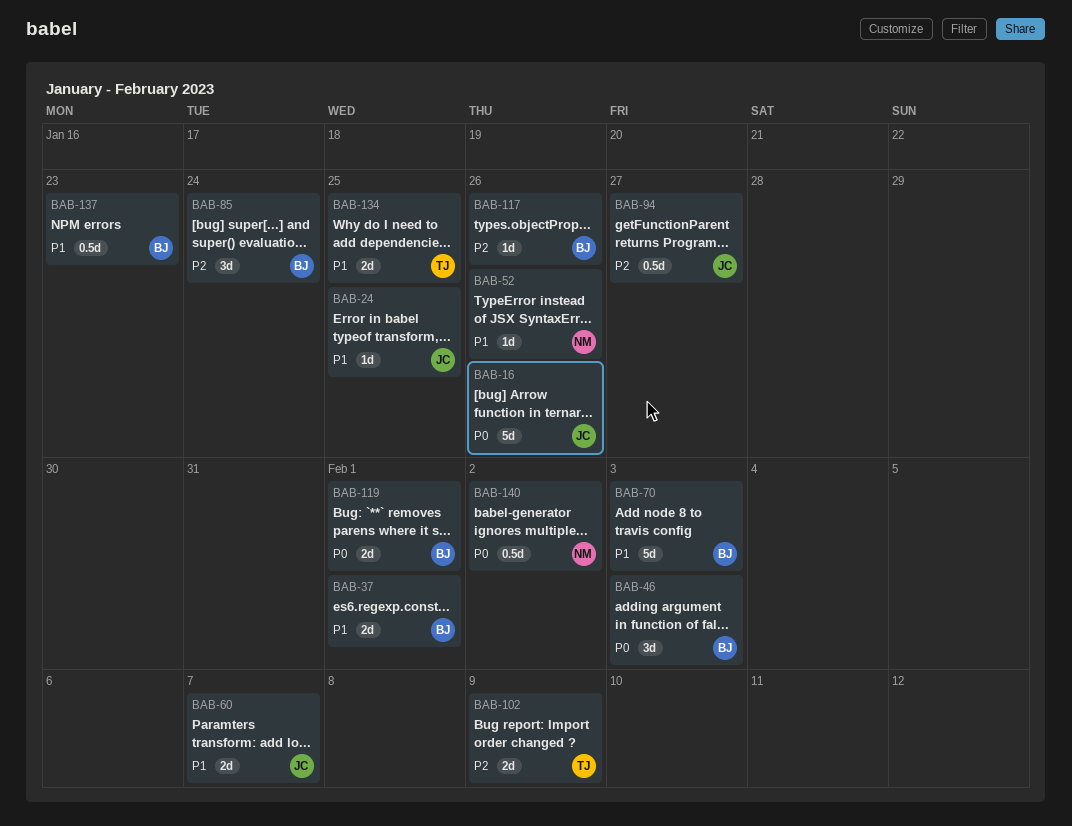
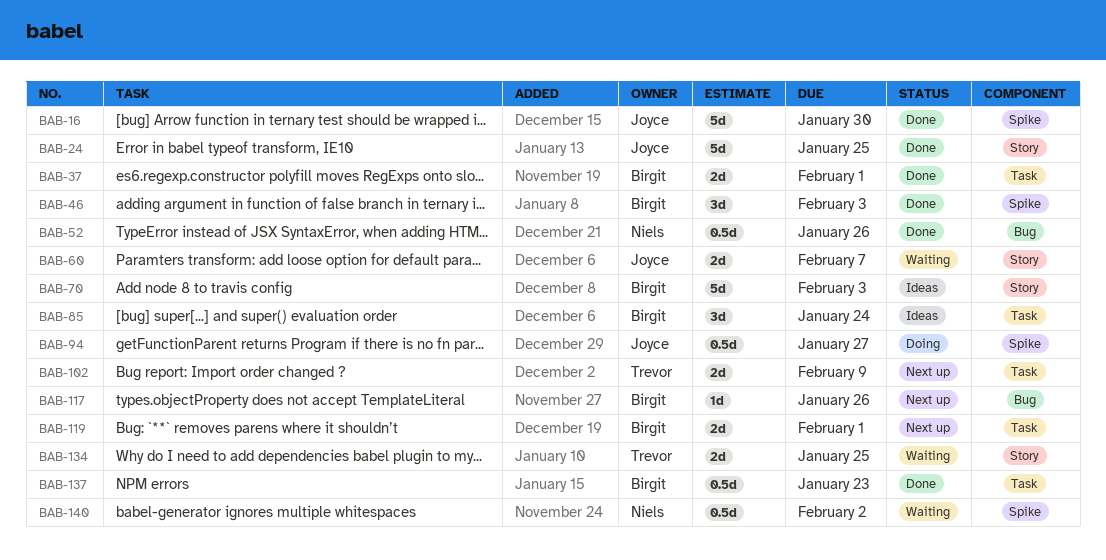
BAB-16, due: Jan 26 -> Jan 30
BAB-24, estimate: 1d -> 5d
BAB-52, estimate: 1d -> 0.5d

